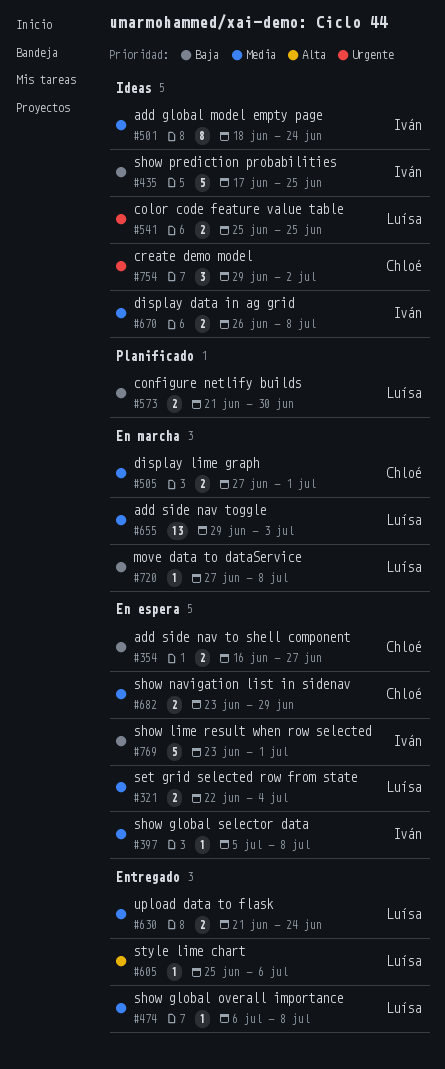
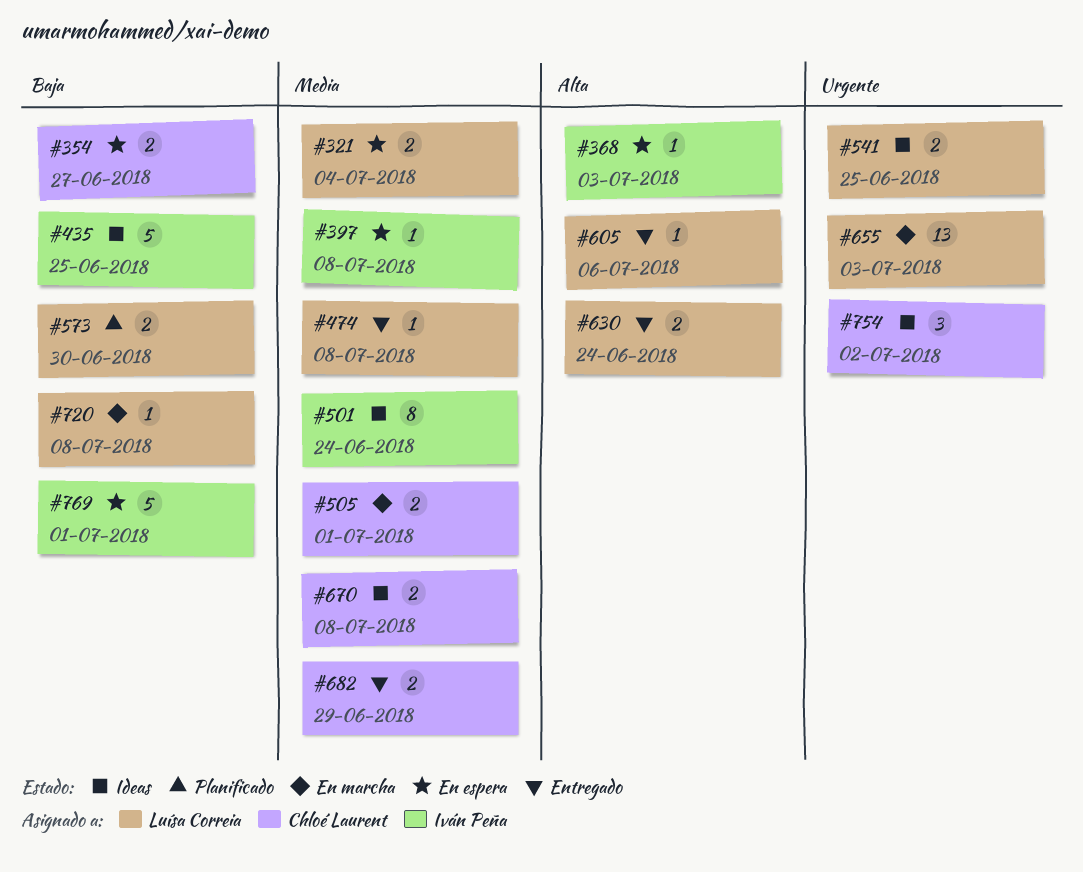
#368: none -> present
#630, priority: Media -> Alta
#655, priority: Media -> Urgente
#670, owner: Iván Peña -> Chloé Laurent
#682, status: En espera -> Entregado

